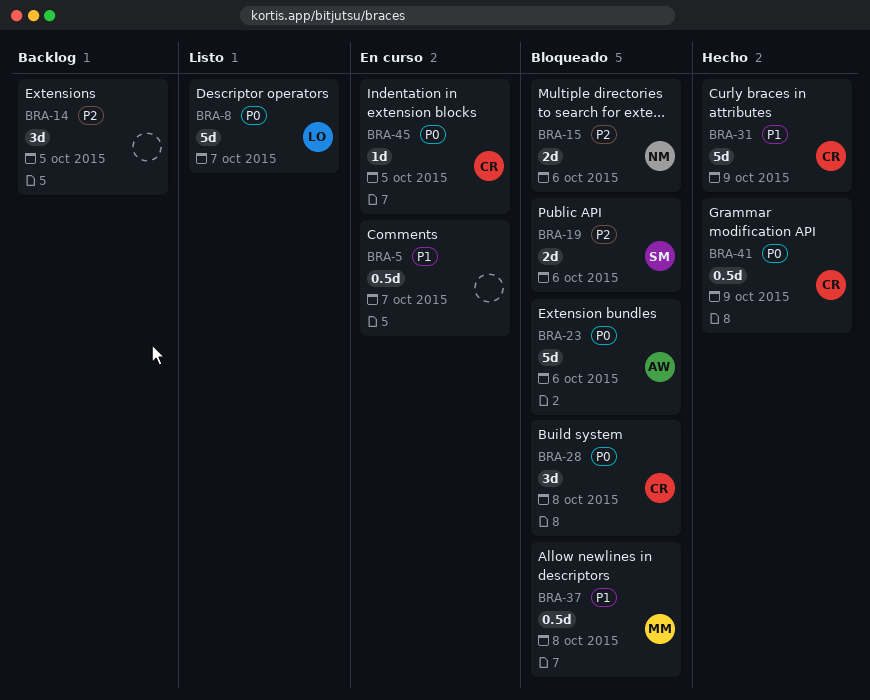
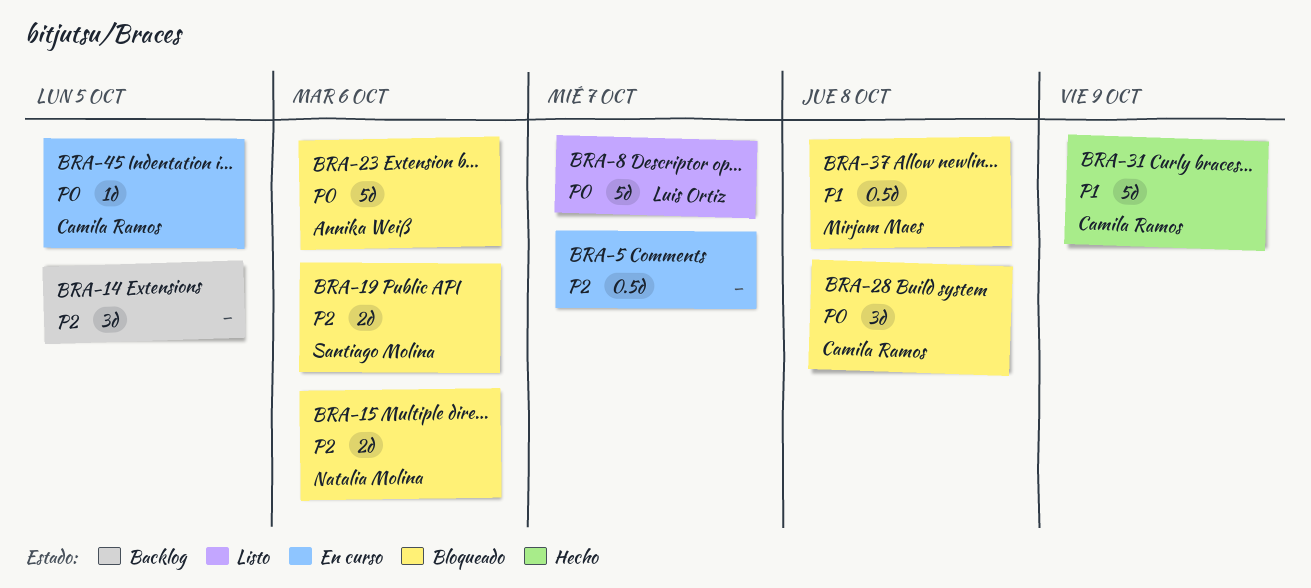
BRA-5, priority: P1 -> P2
BRA-41: present -> none

